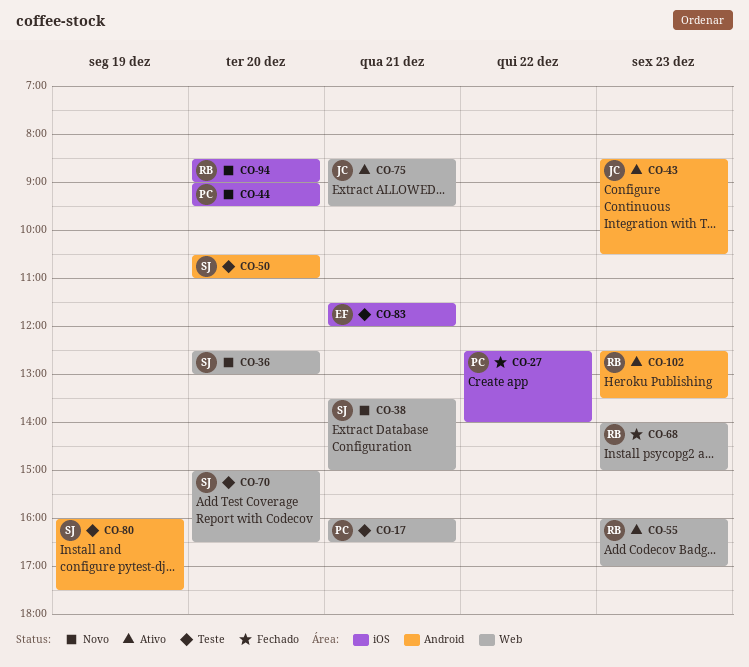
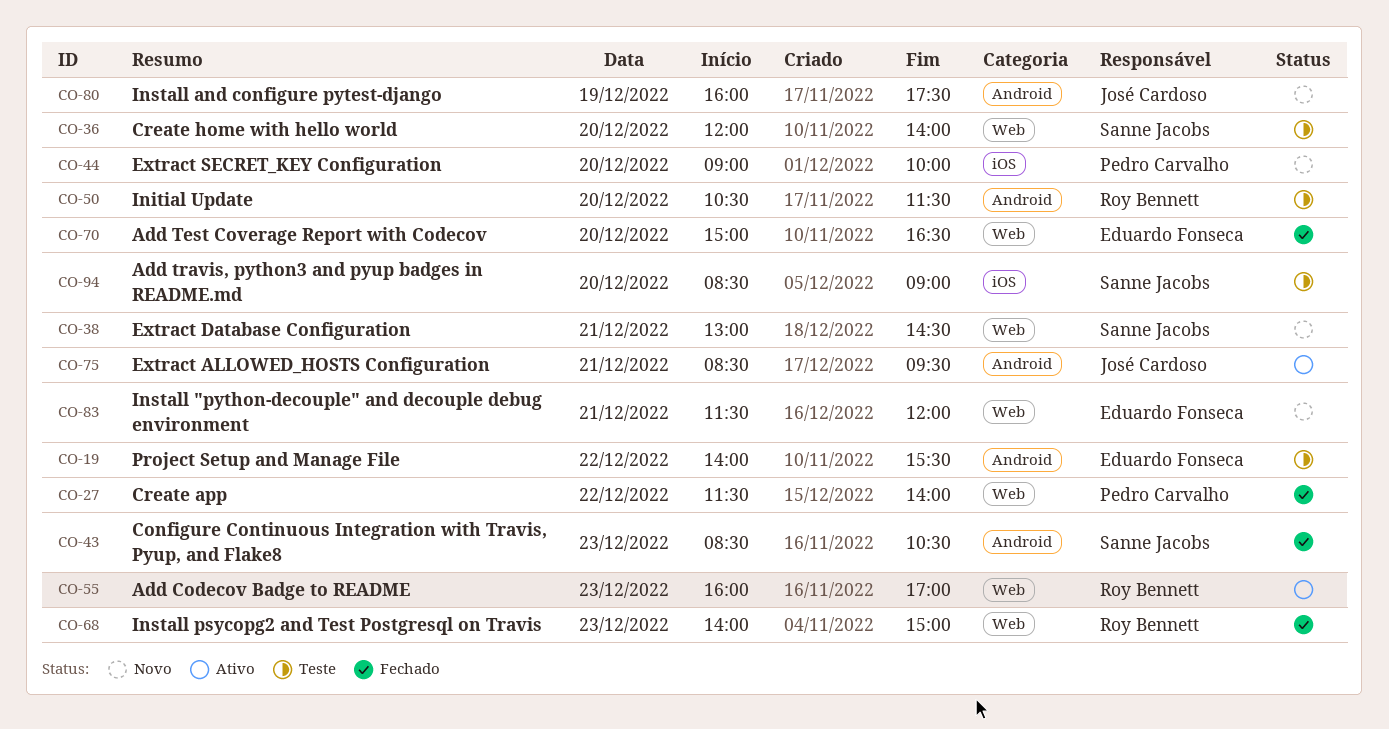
CO-17: present -> none
CO-19: none -> present
CO-27, label: iOS -> Web
CO-27, begins: 12:30 -> 11:30
CO-36, status: Novo -> Teste
CO-36, begins: 12:30 -> 12:00
CO-36, ends: 13:00 -> 14:00
CO-38, begins: 13:30 -> 13:00
CO-38, ends: 15:00 -> 14:30
CO-43, status: Ativo -> Fechado
CO-43, owner: José Cardoso -> Sanne Jacobs
CO-44, ends: 09:30 -> 10:00
CO-50, owner: Sanne Jacobs -> Roy Bennett
CO-50, ends: 11:00 -> 11:30
CO-70, status: Teste -> Fechado
CO-70, owner: Sanne Jacobs -> Eduardo Fonseca
CO-75, label: Web -> Android
CO-80, status: Teste -> Novo
CO-80, owner: Sanne Jacobs -> José Cardoso
CO-83, status: Teste -> Novo
CO-83, label: iOS -> Web
CO-94, status: Novo -> Teste
CO-94, owner: Roy Bennett -> Sanne Jacobs
CO-102: present -> none

